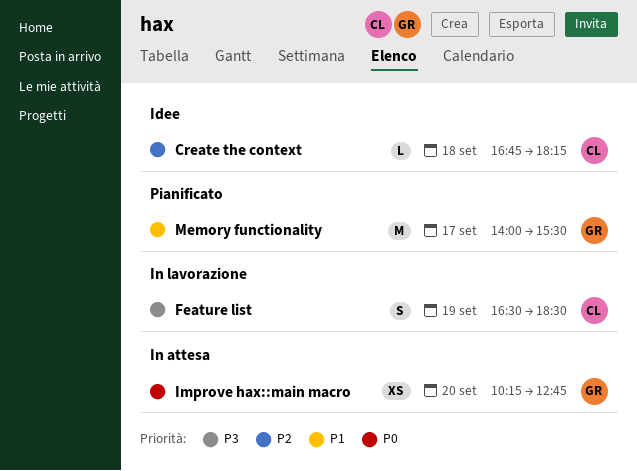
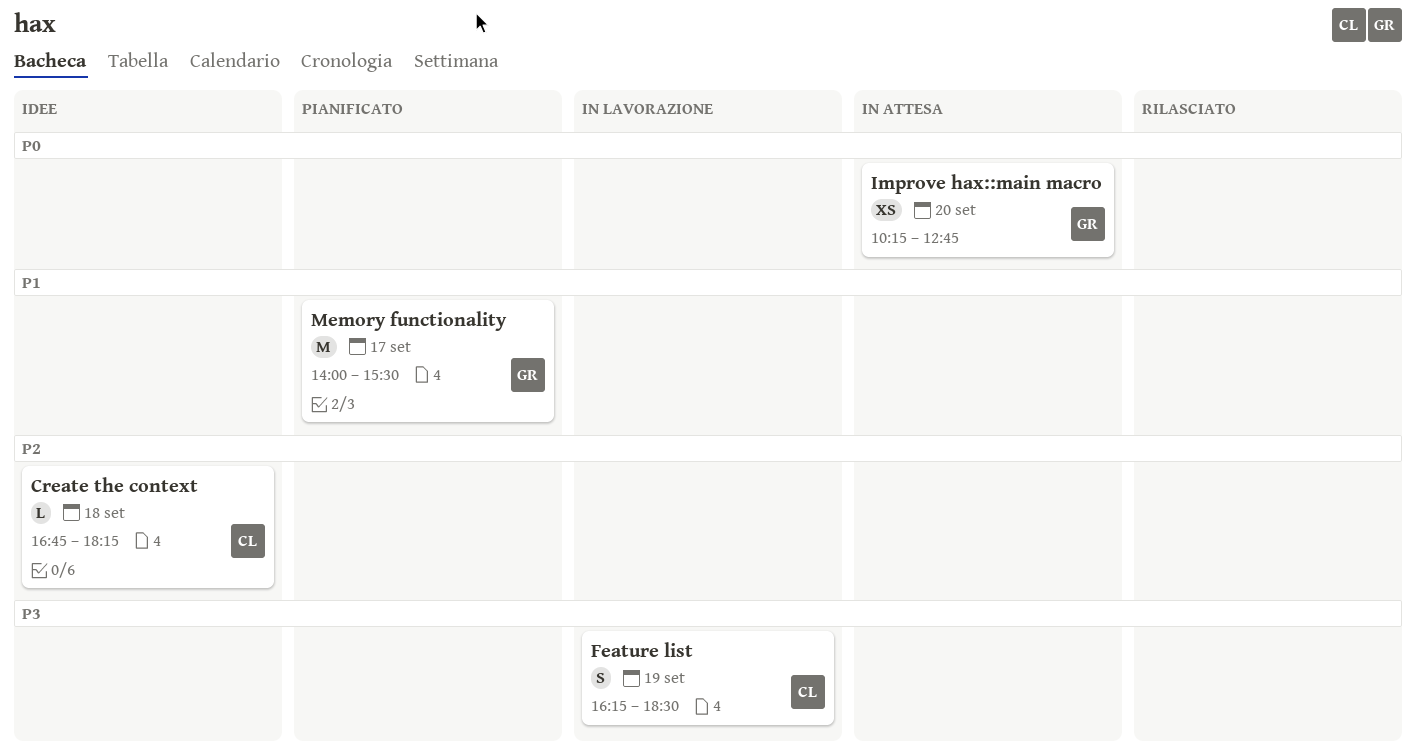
Feature list, begins: 16:30 -> 16:15

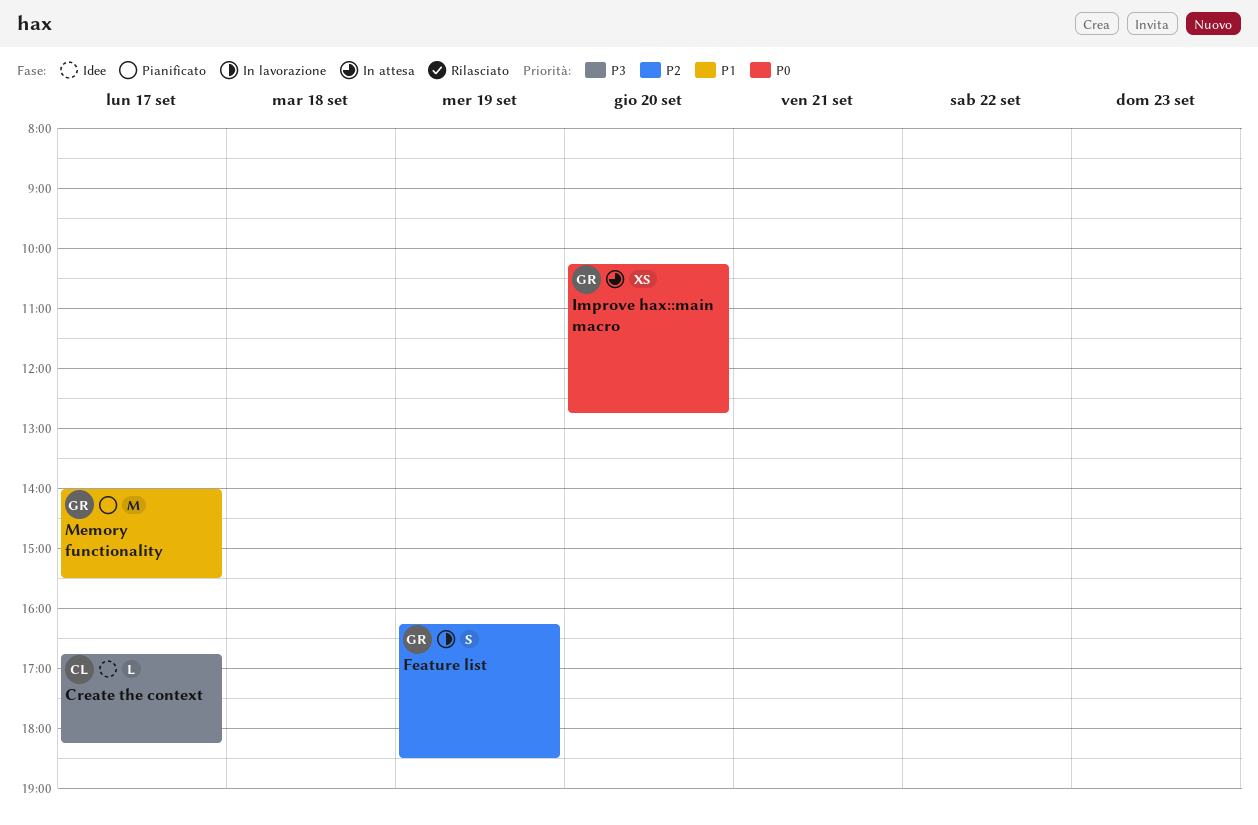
Create the context, priority: P2 -> P3
Create the context, day: Sep 18 -> Sep 17
Feature list, owner: CL -> GR
Feature list, priority: P3 -> P2

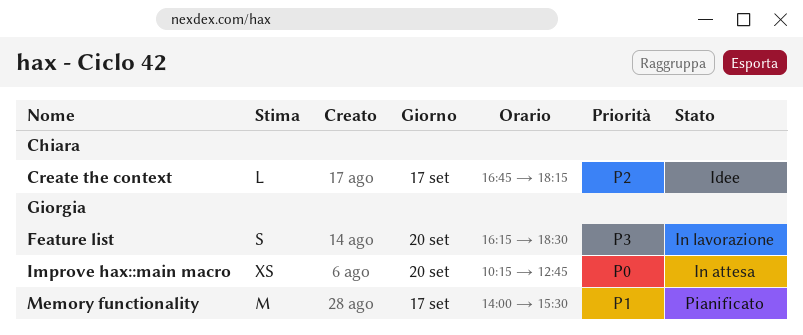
Create the context, priority: P3 -> P2
Feature list, priority: P2 -> P3
Feature list, day: Sep 19 -> Sep 20

